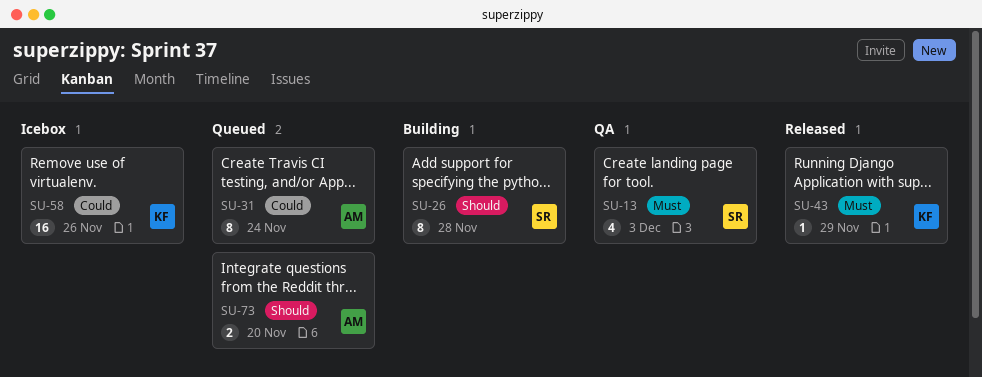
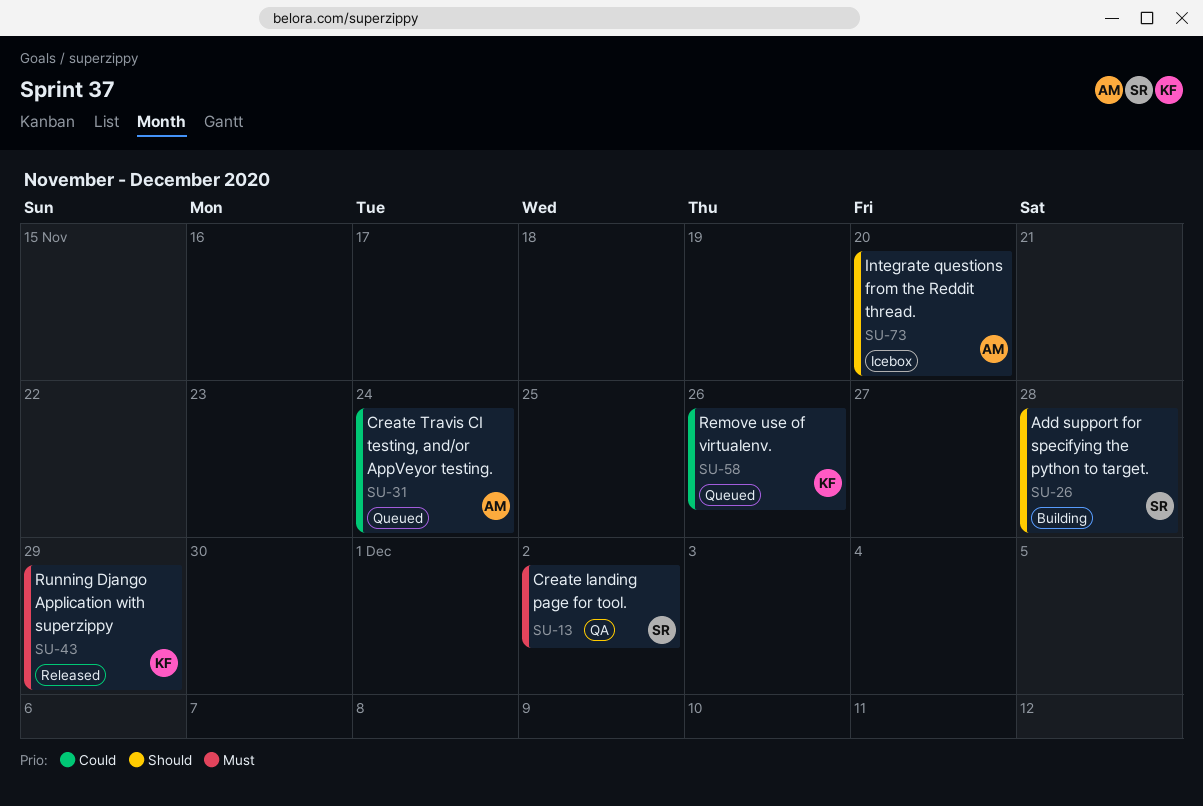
SU-13, due: Dec 3 -> Dec 2
SU-58, status: Icebox -> Queued
SU-73, status: Queued -> Icebox

